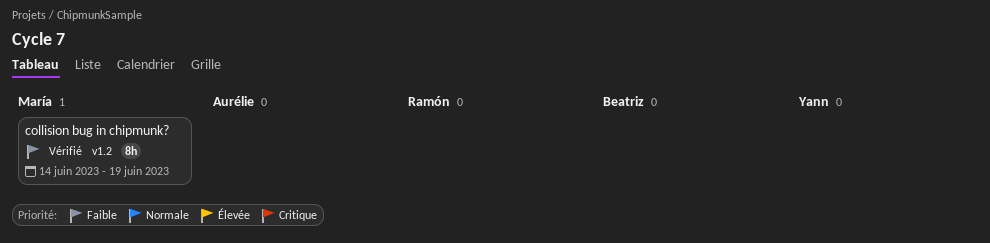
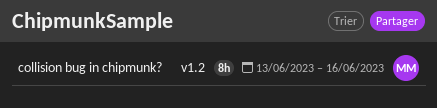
collision bug in chipmunk?, start: Jun 14 -> Jun 13
collision bug in chipmunk?, due: Jun 19 -> Jun 16

